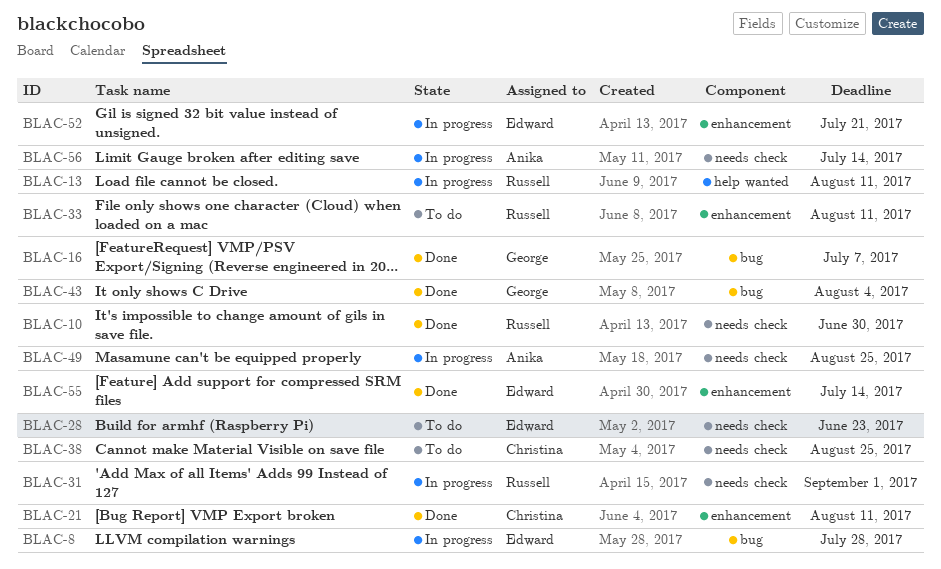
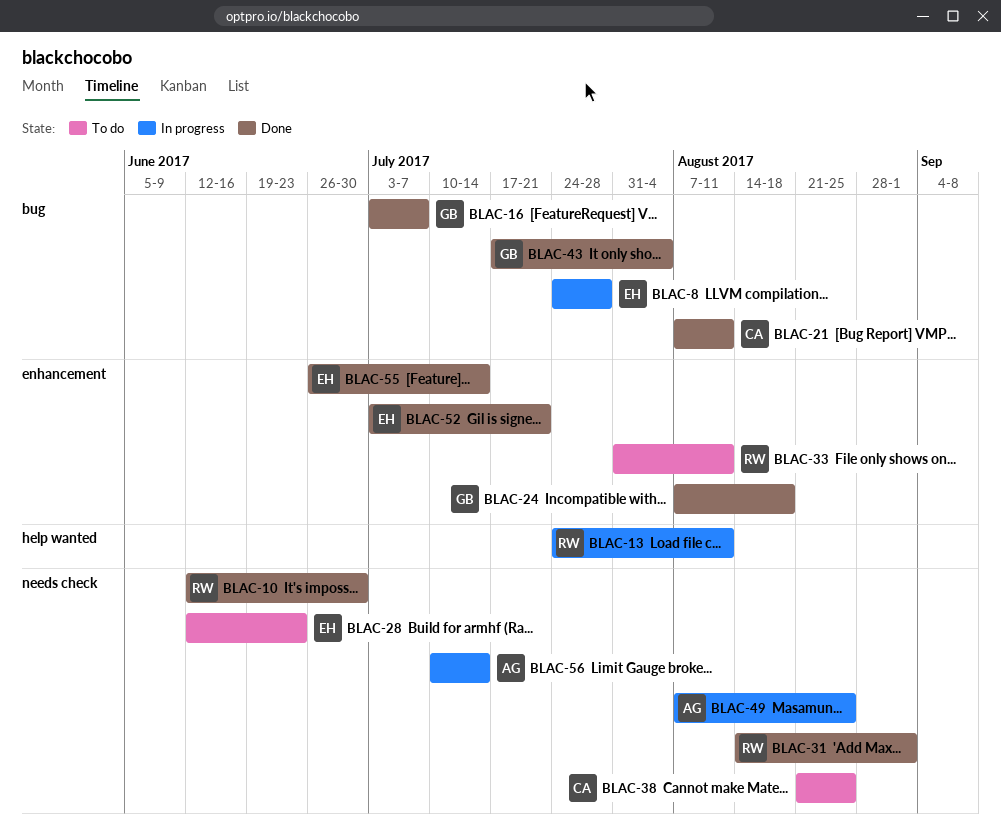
BLAC-21, label: enhancement -> bug
BLAC-24: none -> present
BLAC-31, status: In progress -> Done
BLAC-52, status: In progress -> Done

